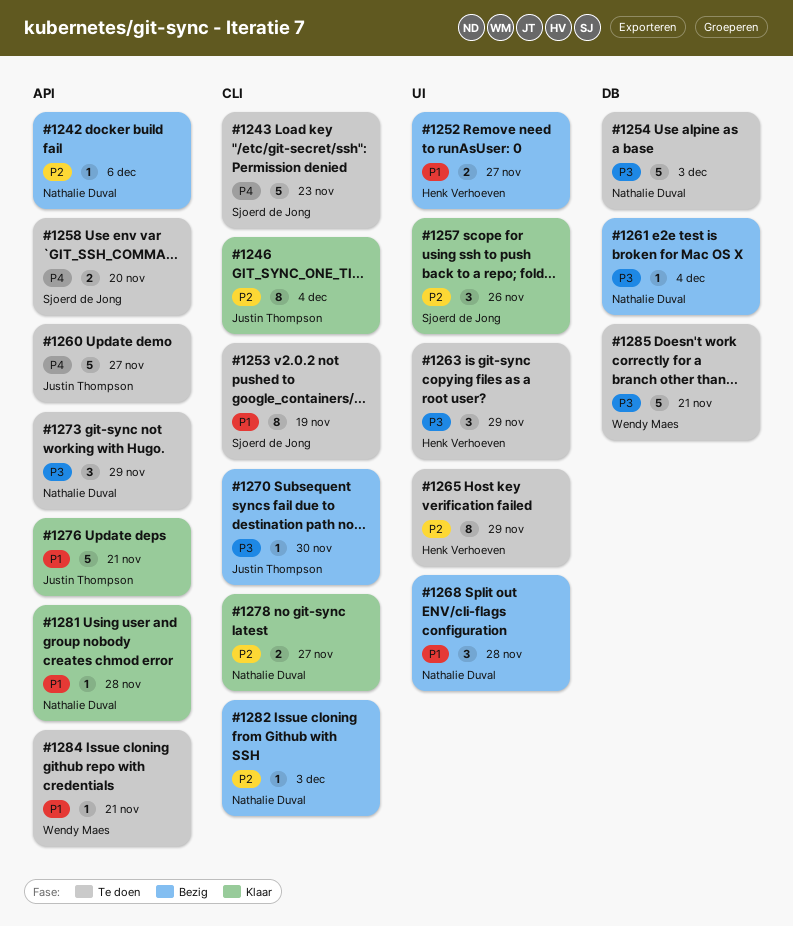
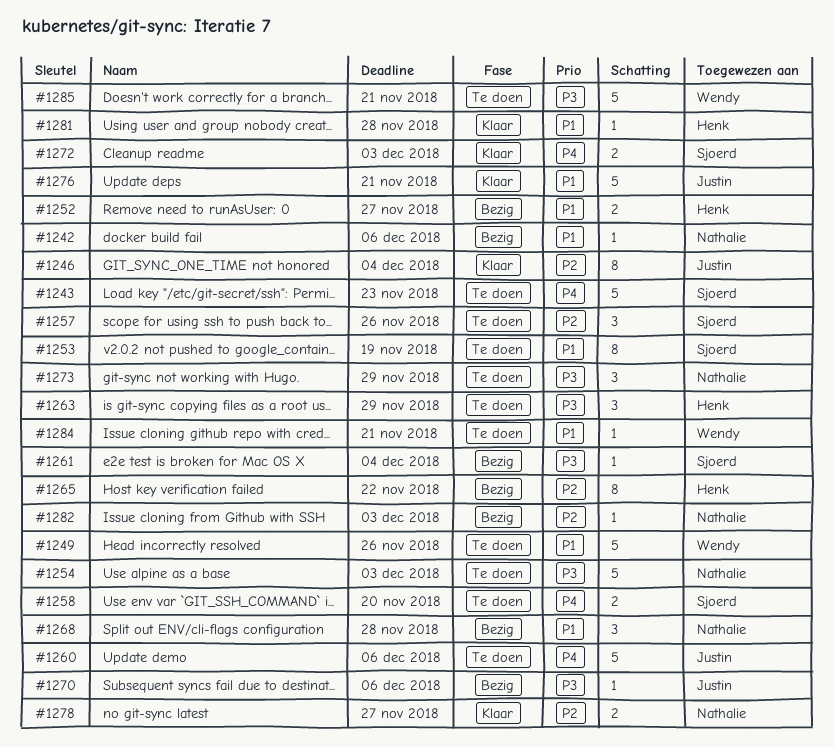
#1242, priority: P2 -> P1
#1249: none -> present
#1257, status: Klaar -> Te doen
#1260, due: Nov 27 -> Dec 6
#1261, owner: Nathalie Duval -> Sjoerd de Jong
#1265, status: Te doen -> Bezig
#1265, due: Nov 29 -> Nov 22
#1270, due: Nov 30 -> Dec 6
#1272: none -> present
#1281, owner: Nathalie Duval -> Henk Verhoeven

